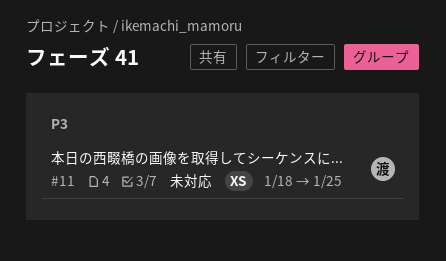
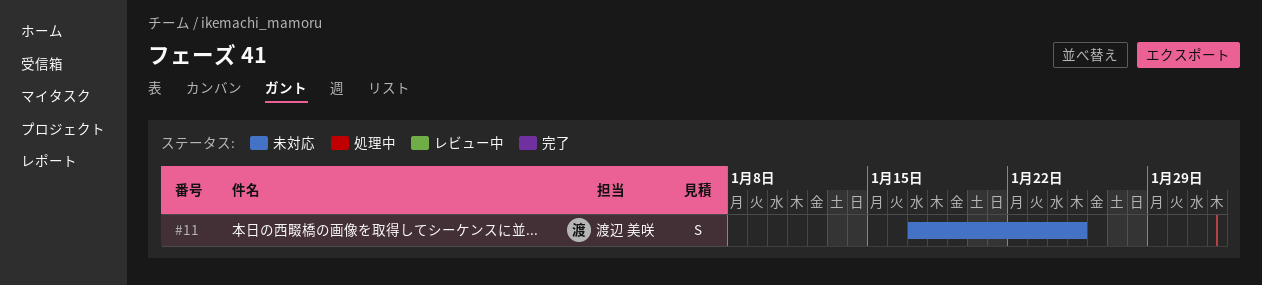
#11, estimate: XS -> S
#11, start: Jan 18 -> Jan 17

